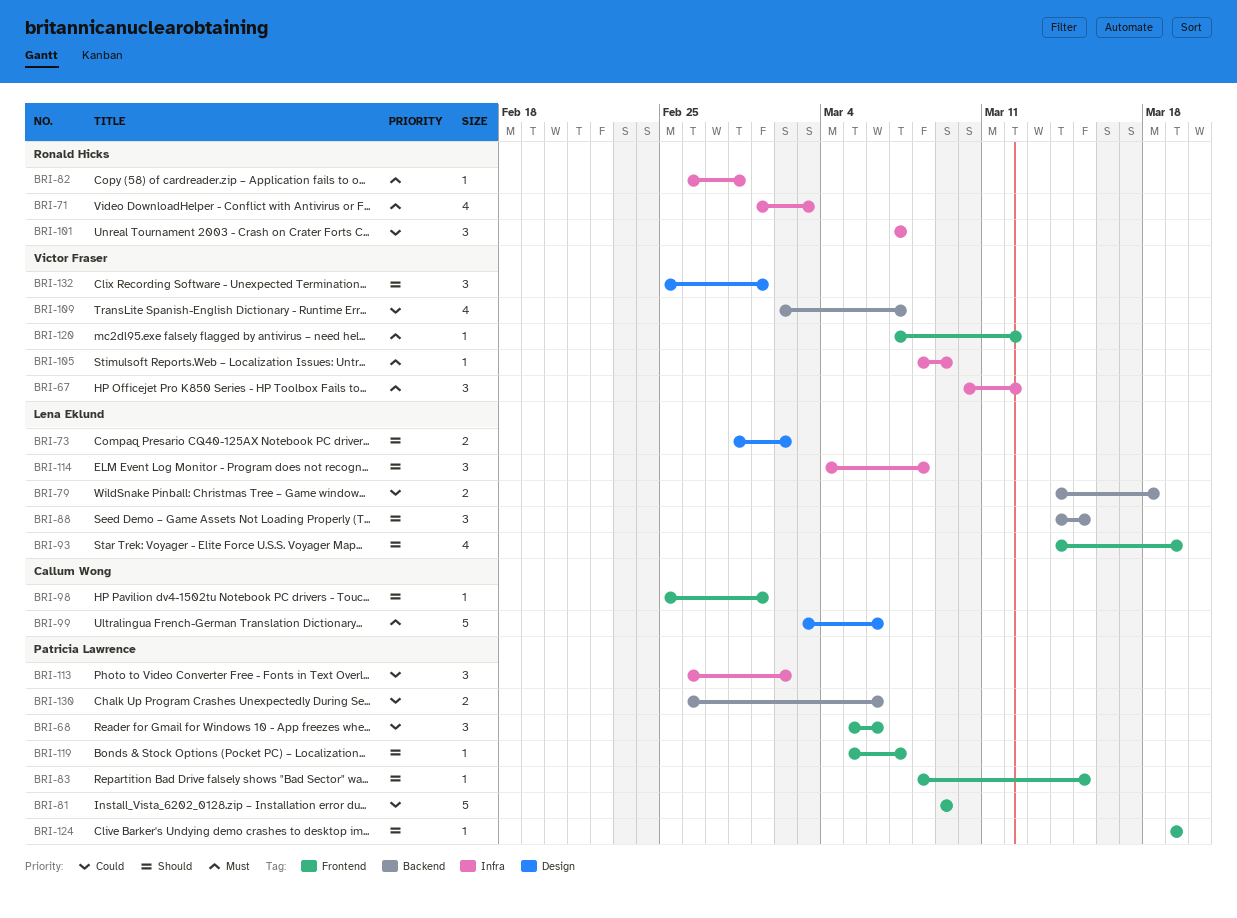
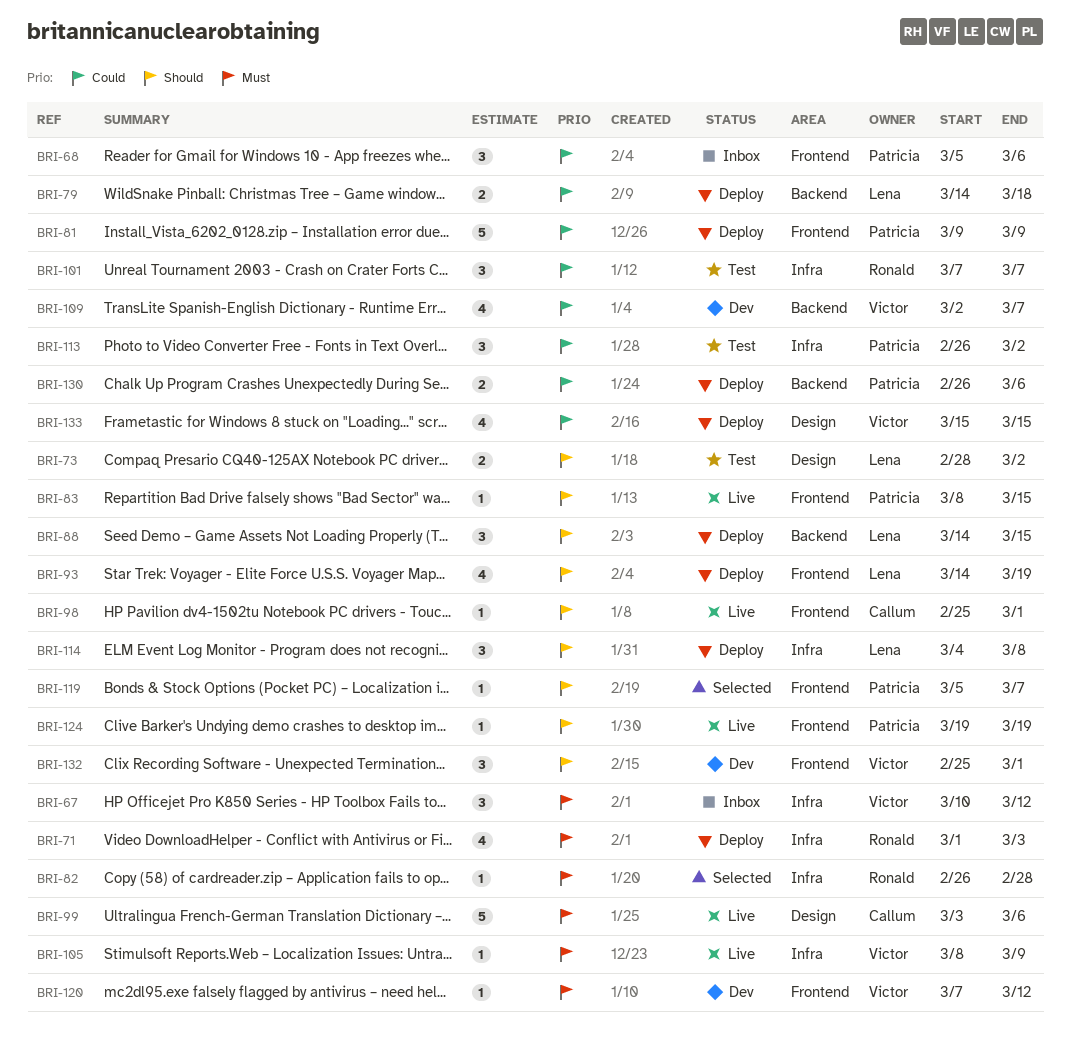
BRI-132, label: Design -> Frontend
BRI-133: none -> present

